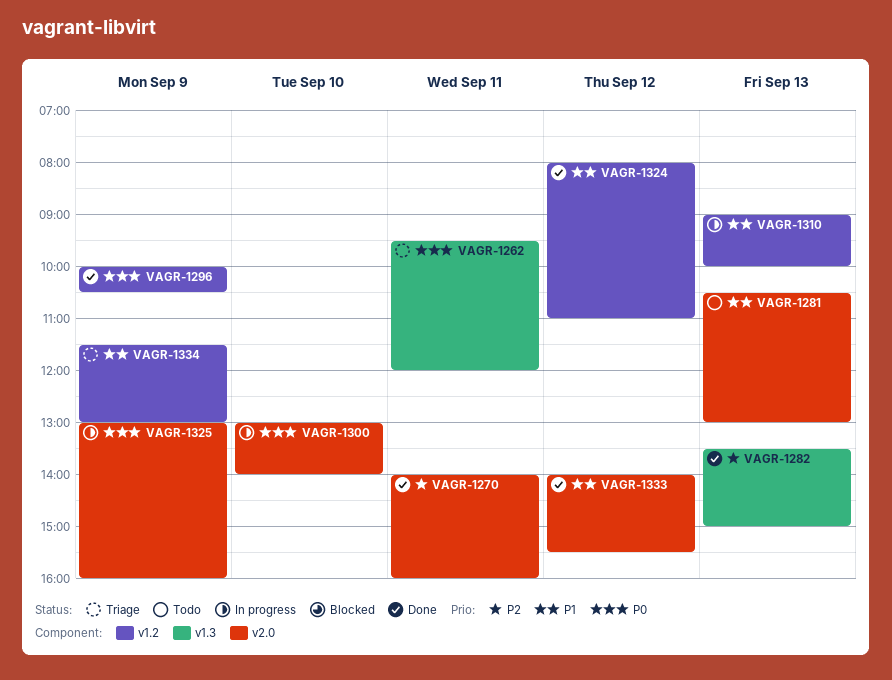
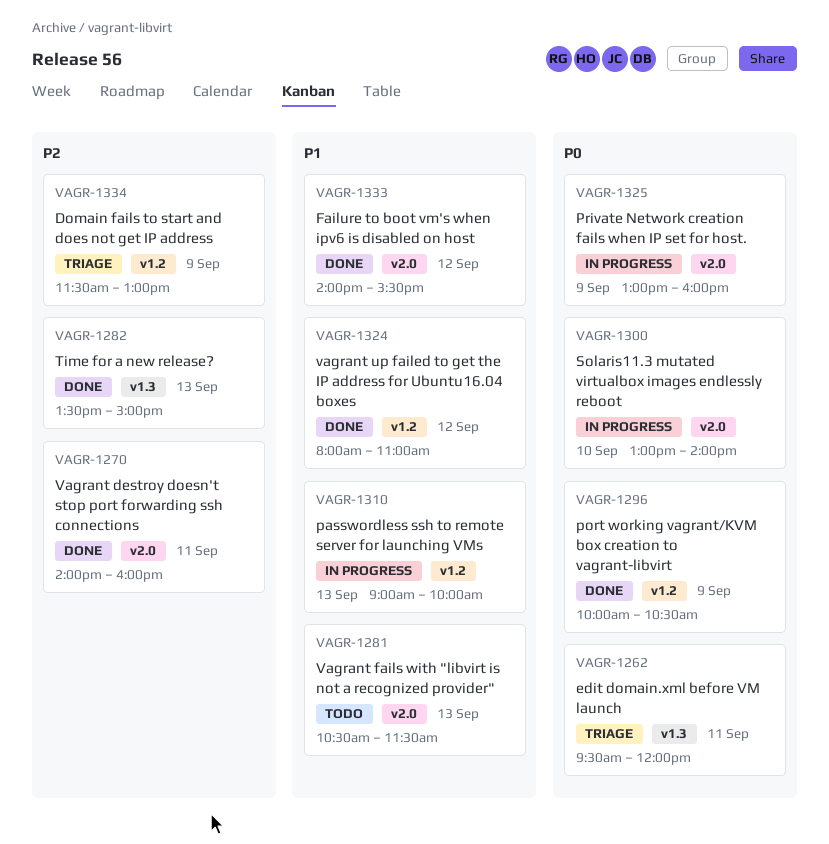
VAGR-1281, ends: 13:00 -> 11:30
VAGR-1334, priority: P1 -> P2

